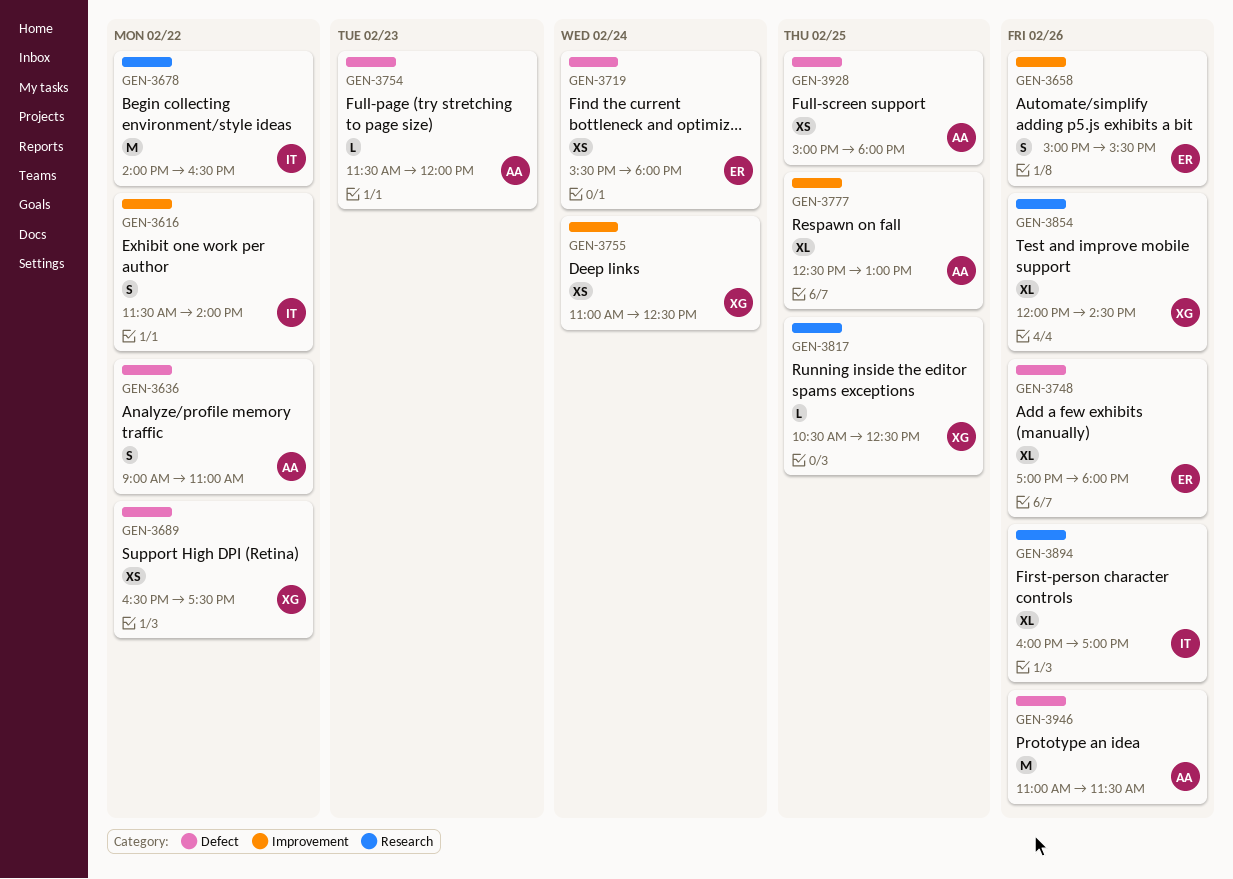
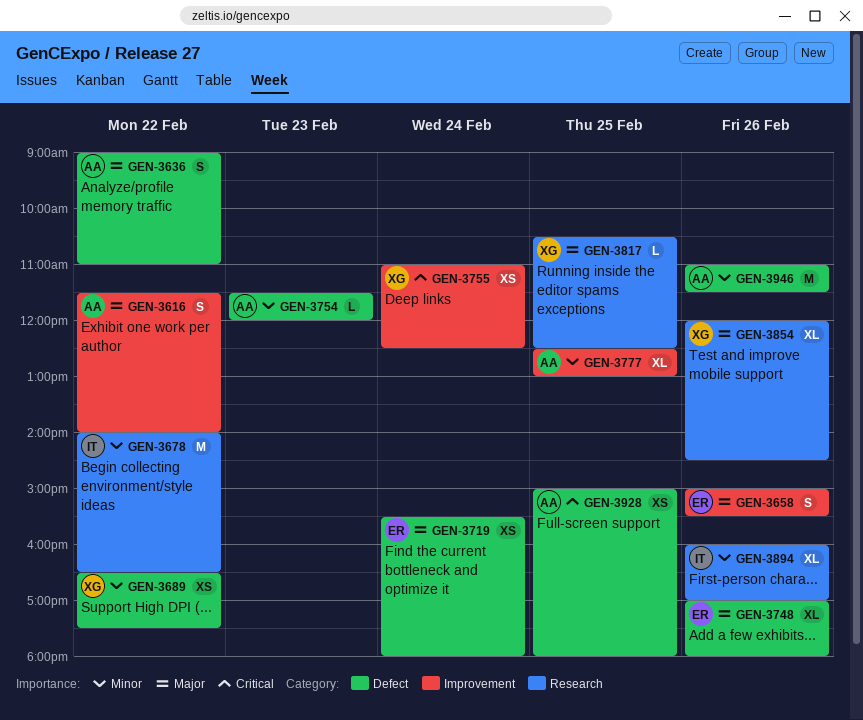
GEN-3616, owner: IT -> AA

